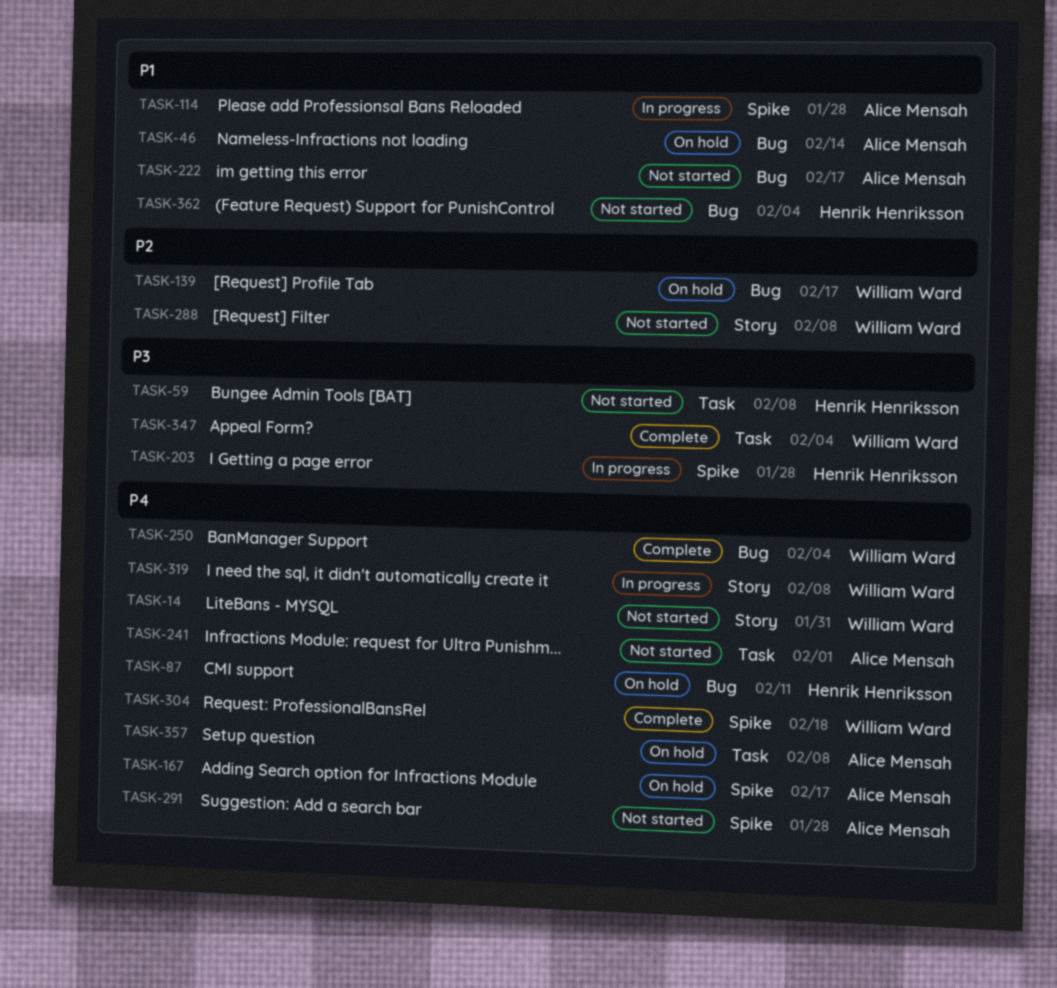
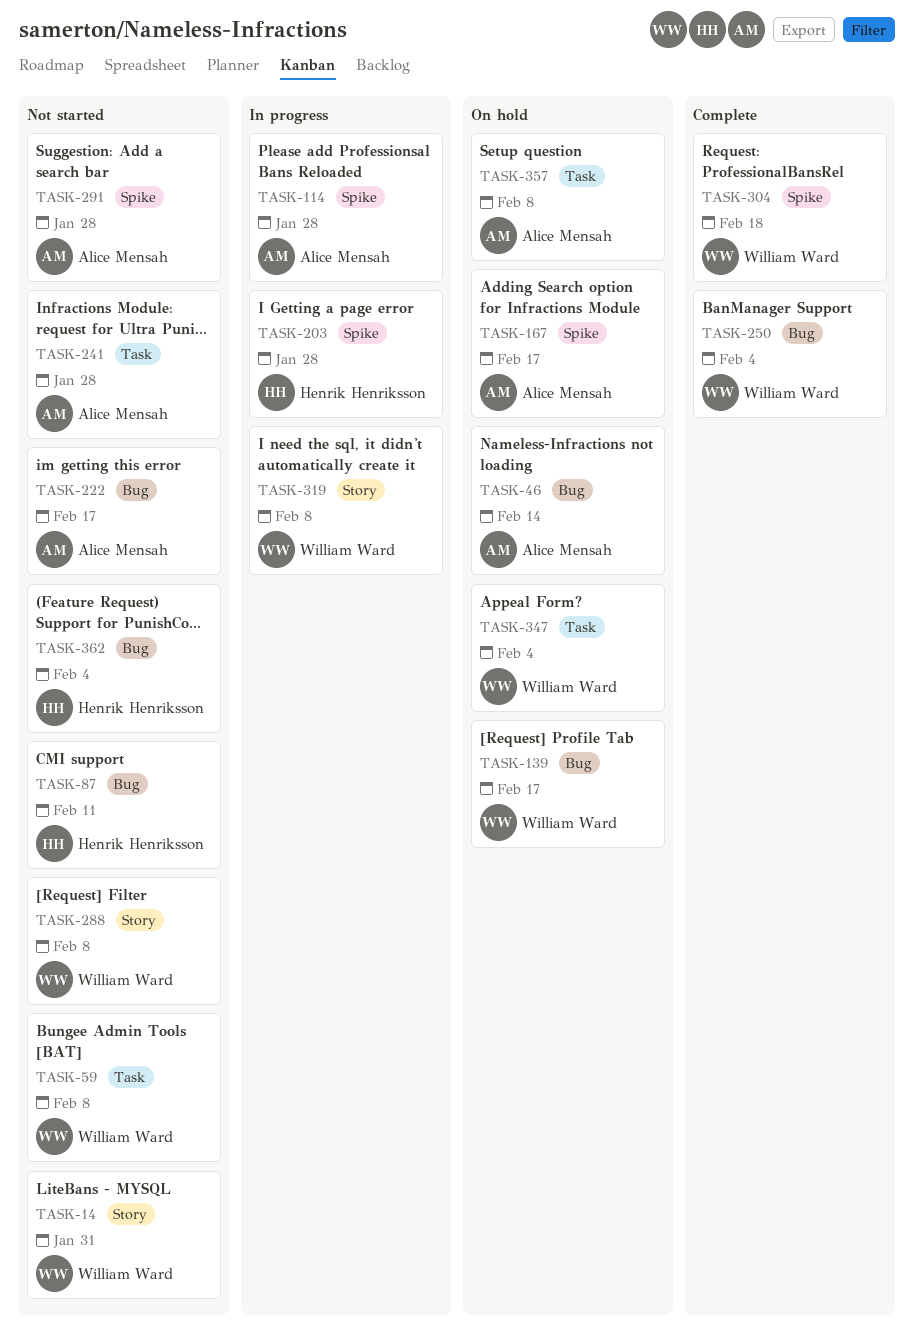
TASK-59, owner: Henrik Henriksson -> William Ward
TASK-87, status: On hold -> Not started
TASK-241, due: Feb 1 -> Jan 28
TASK-347, status: Complete -> On hold

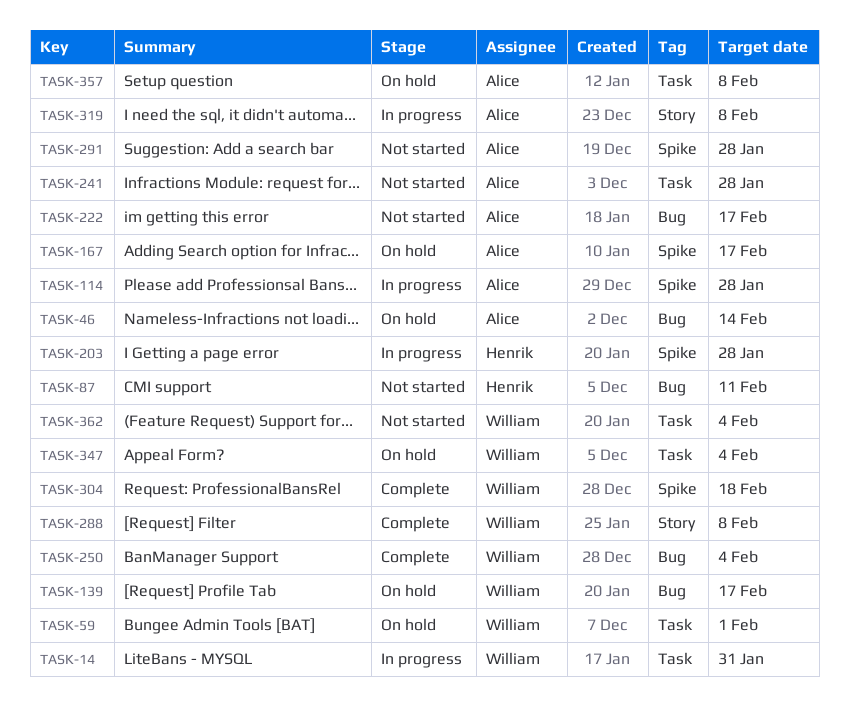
TASK-14, status: Not started -> In progress
TASK-14, label: Story -> Task
TASK-59, status: Not started -> On hold
TASK-59, due: Feb 8 -> Feb 1
TASK-288, status: Not started -> Complete
TASK-319, owner: William Ward -> Alice Mensah
TASK-362, owner: Henrik Henriksson -> William Ward
TASK-362, label: Bug -> Task

